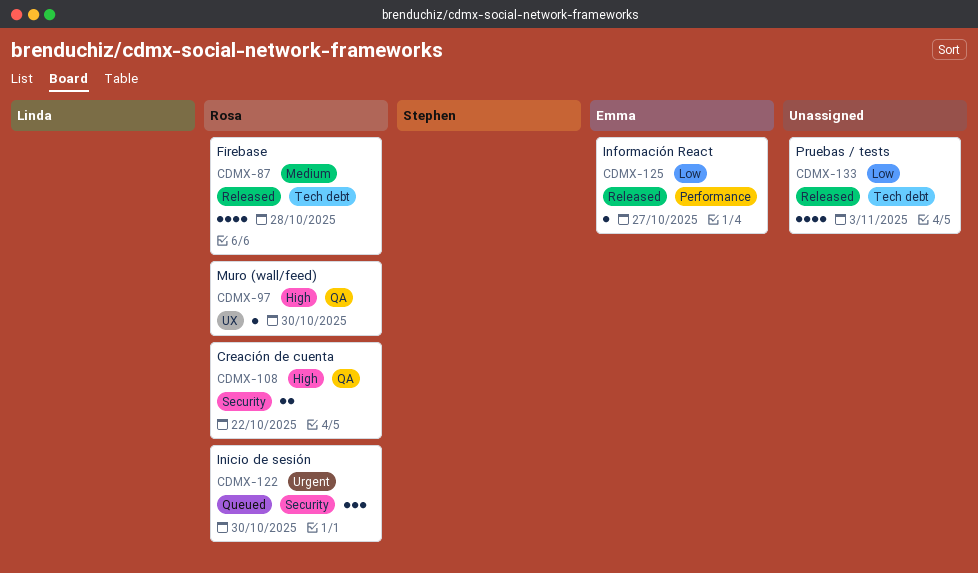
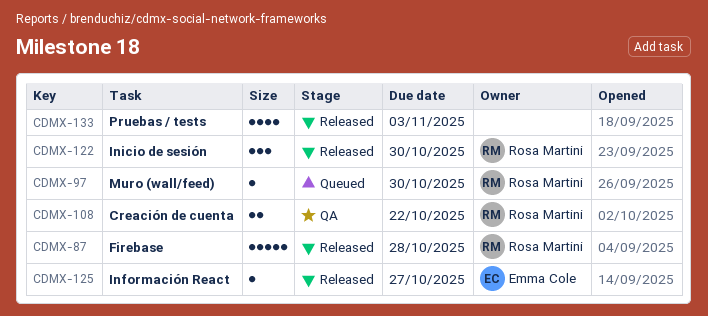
CDMX-87, estimate: 4 -> 5
CDMX-97, status: QA -> Queued
CDMX-122, status: Queued -> Released

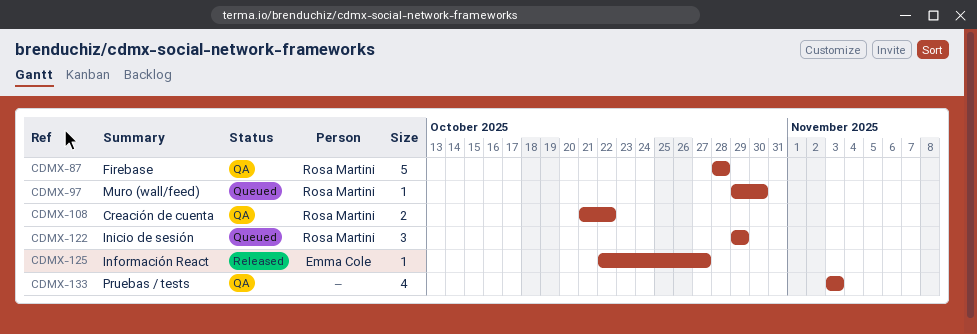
CDMX-87, status: Released -> QA
CDMX-122, status: Released -> Queued
CDMX-122, due: Oct 30 -> Oct 29
CDMX-133, status: Released -> QA

